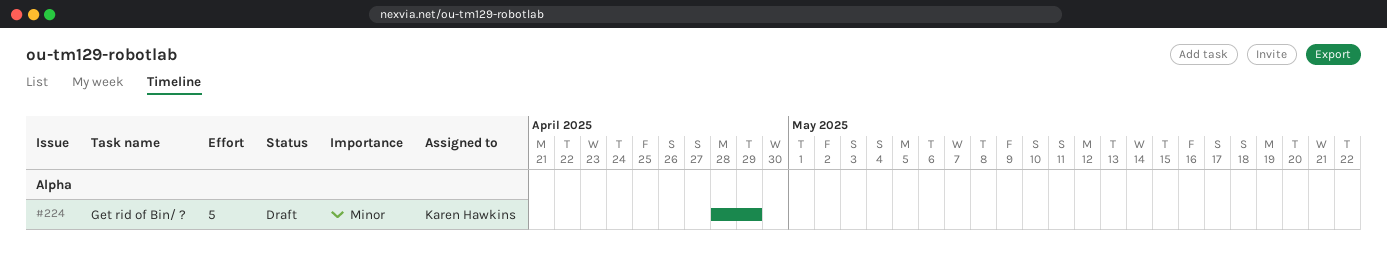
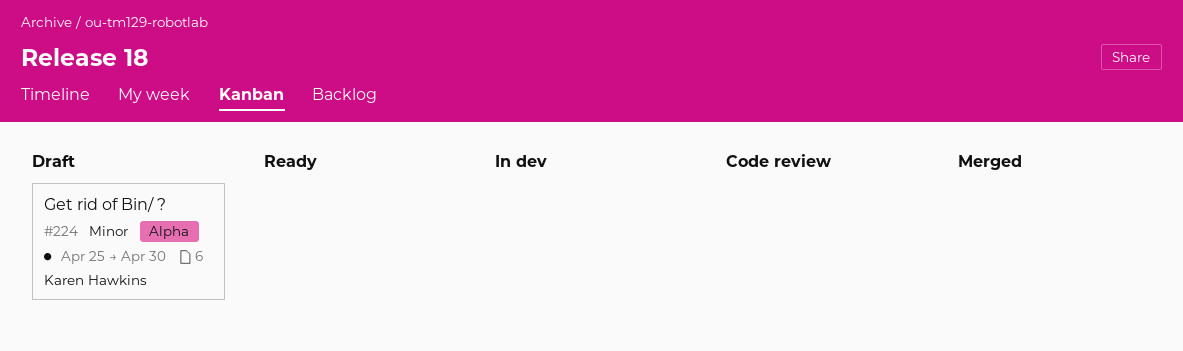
#224, estimate: 5 -> 1
#224, start: Apr 28 -> Apr 25
#224, due: Apr 29 -> Apr 30

